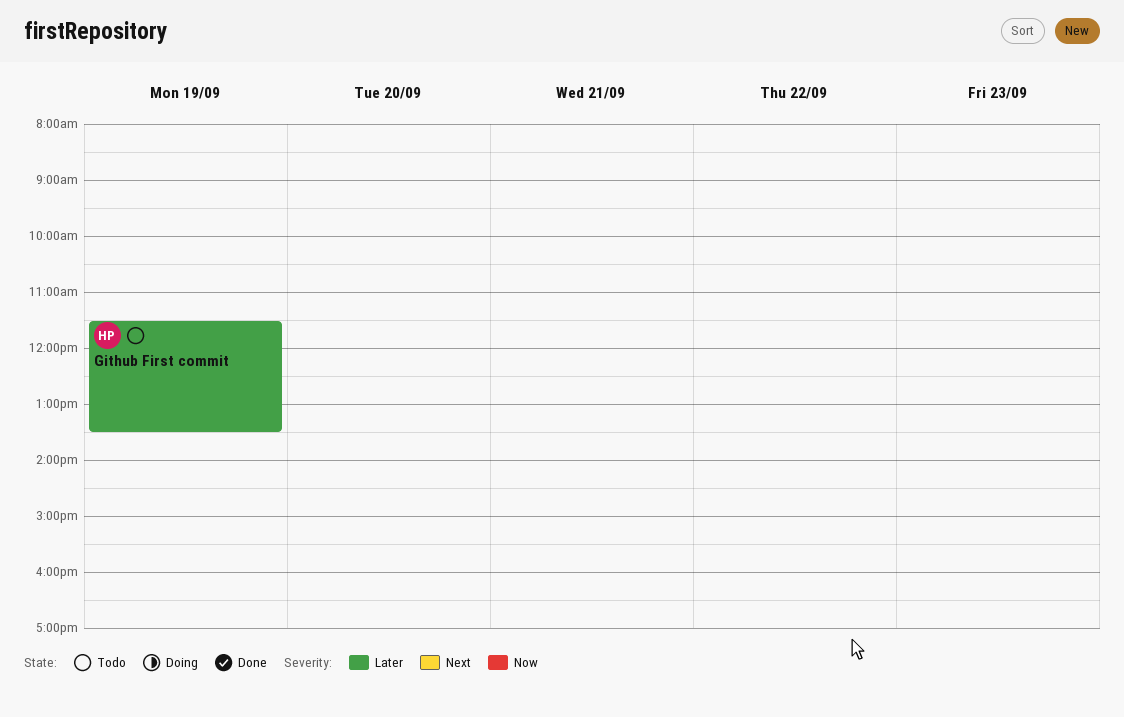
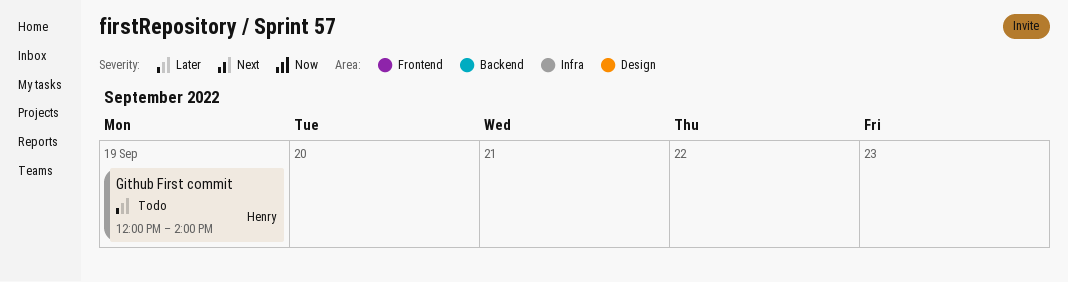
Github First commit, begins: 11:30 -> 12:00
Github First commit, ends: 13:30 -> 14:00

